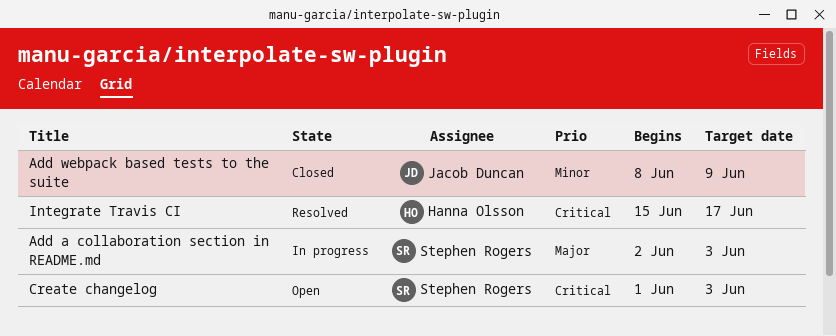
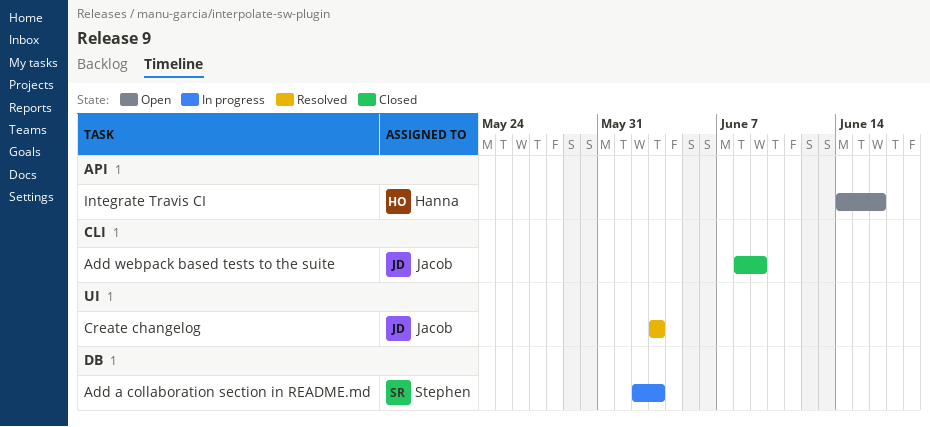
Create changelog, status: Open -> Resolved
Create changelog, owner: Stephen Rogers -> Jacob Duncan
Create changelog, start: Jun 1 -> Jun 3
Integrate Travis CI, status: Resolved -> Open
Integrate Travis CI, start: Jun 15 -> Jun 14
Integrate Travis CI, due: Jun 17 -> Jun 16

